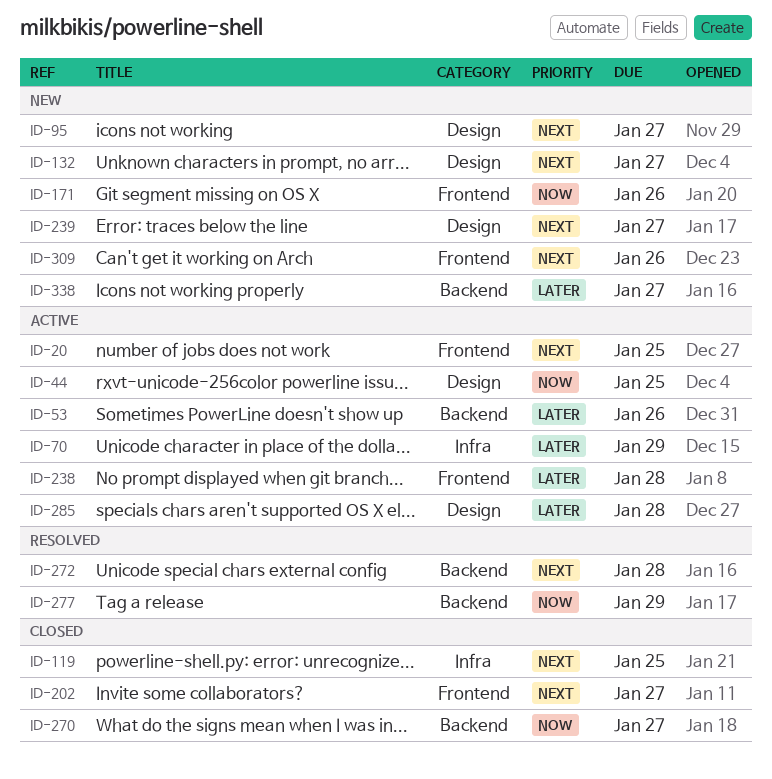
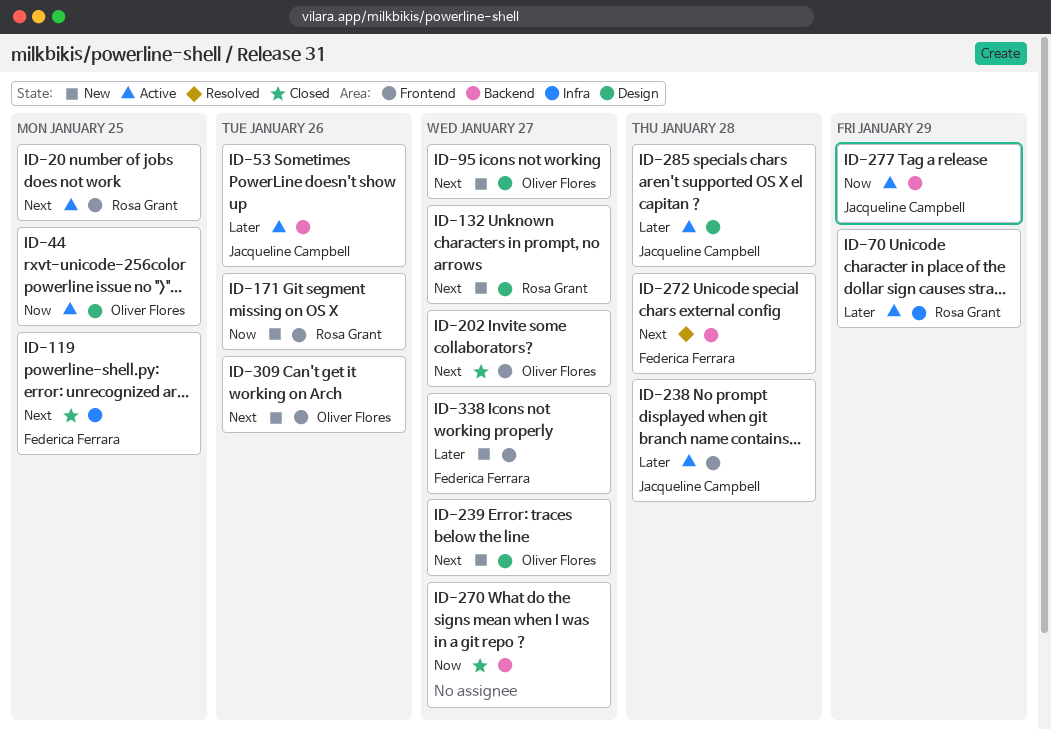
ID-277, status: Resolved -> Active
ID-338, label: Backend -> Frontend

